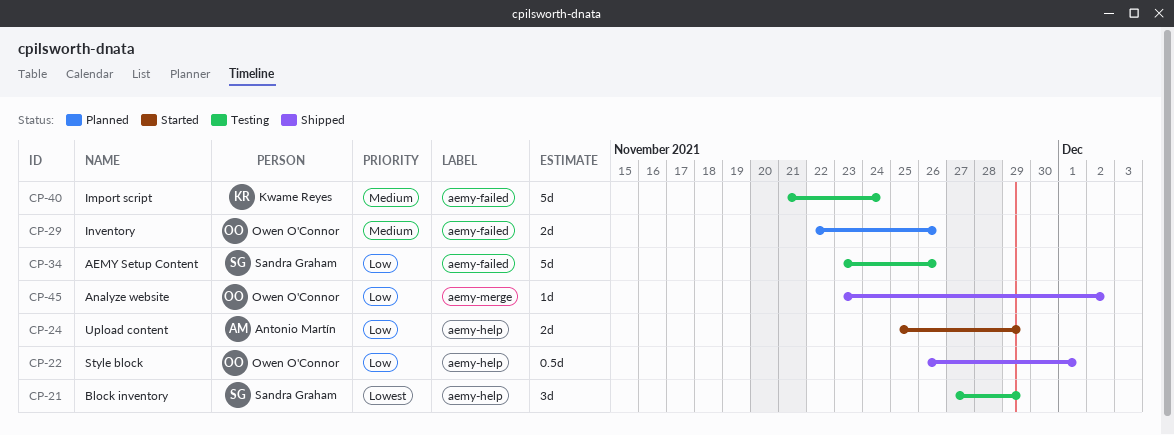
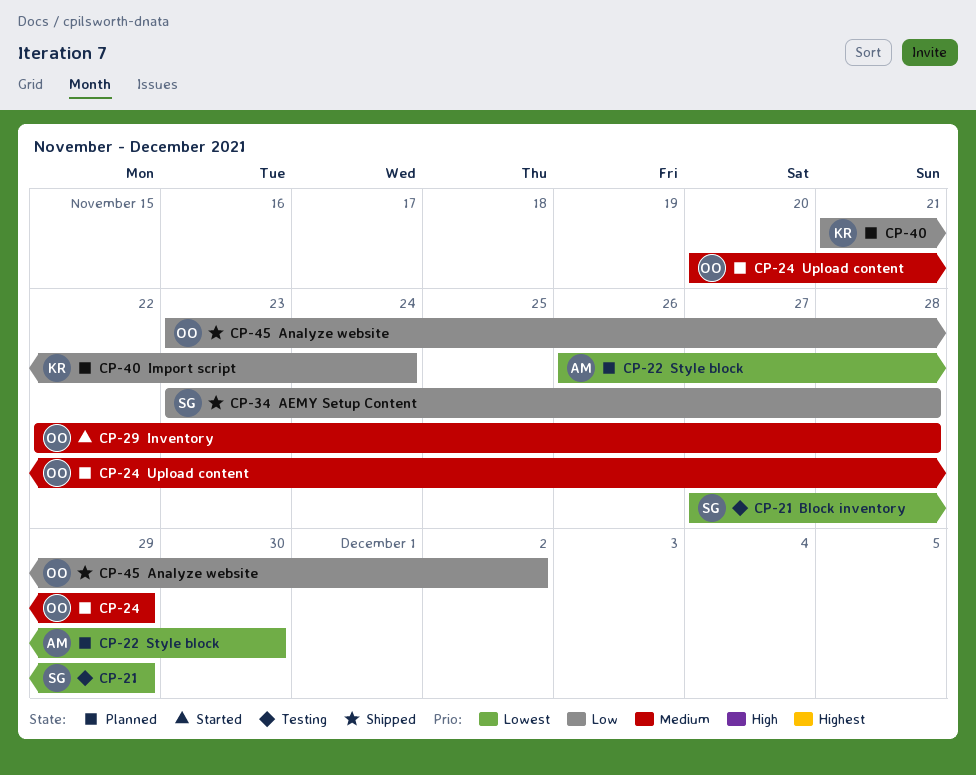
CP-22, status: Shipped -> Planned
CP-22, owner: Owen O'Connor -> Antonio Martín
CP-22, priority: Low -> Lowest
CP-22, due: Dec 1 -> Nov 30
CP-24, status: Started -> Planned
CP-24, owner: Antonio Martín -> Owen O'Connor
CP-24, priority: Low -> Medium
CP-24, start: Nov 25 -> Nov 20
CP-29, status: Planned -> Started
CP-29, due: Nov 26 -> Nov 28
CP-34, status: Testing -> Shipped
CP-34, due: Nov 26 -> Nov 28
CP-40, status: Testing -> Planned
CP-40, priority: Medium -> Low

